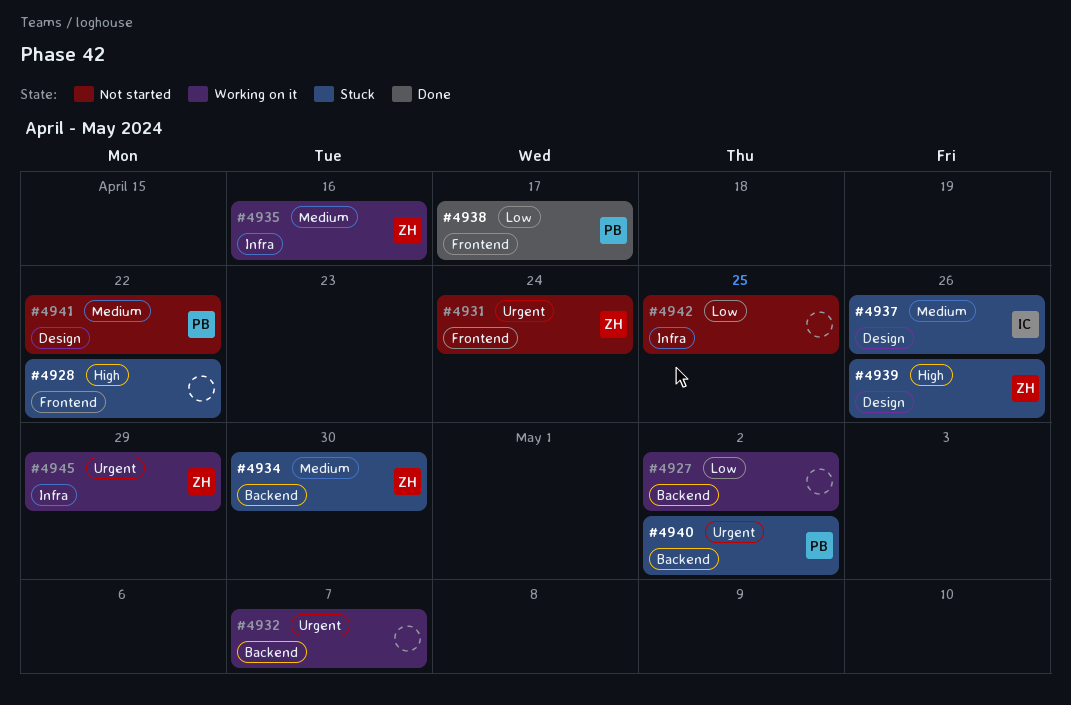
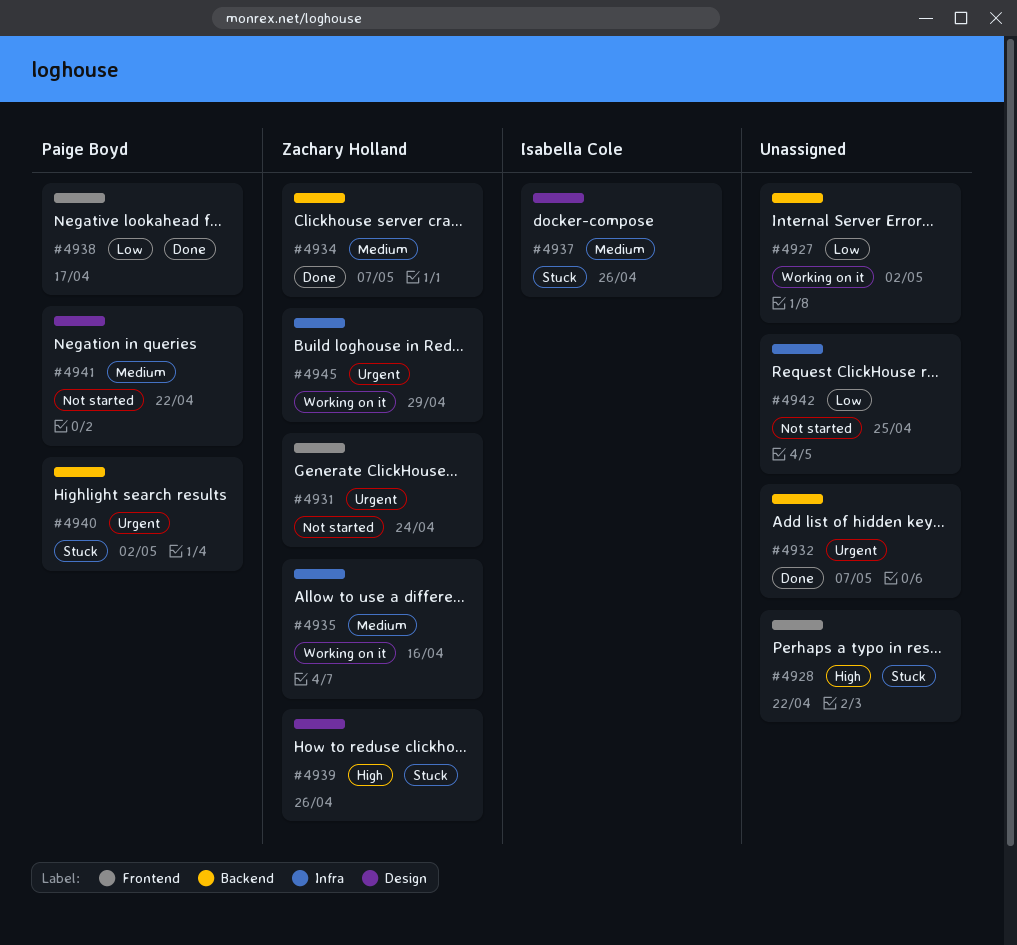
#4932, status: Working on it -> Done
#4934, status: Stuck -> Done
#4934, due: Apr 30 -> May 7

